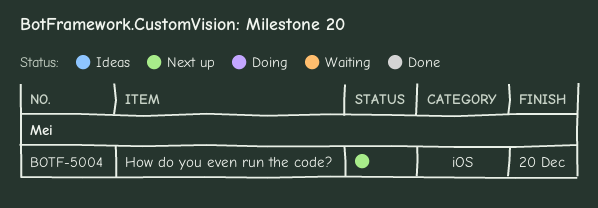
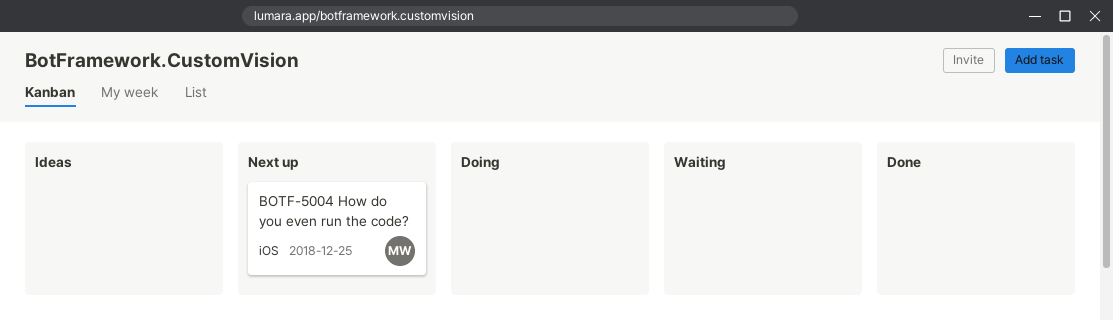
BOTF-5004, due: Dec 20 -> Dec 25

